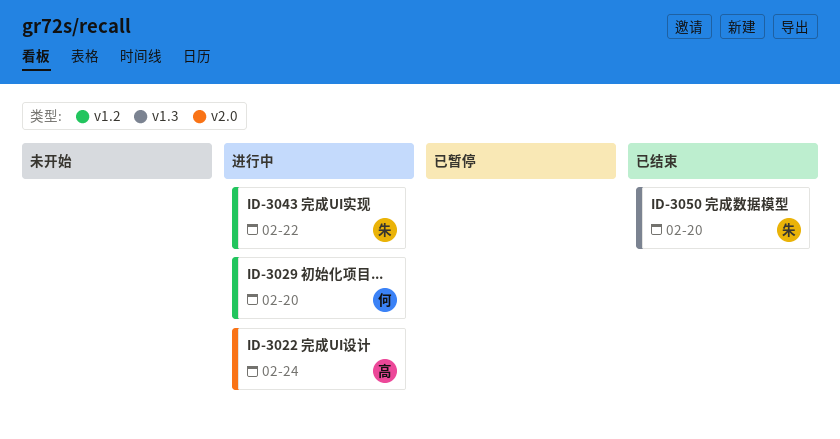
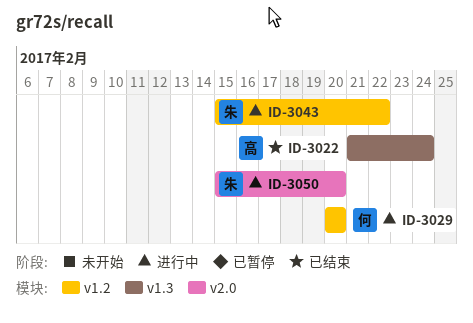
ID-3022, status: 进行中 -> 已结束
ID-3022, label: v2.0 -> v1.3
ID-3050, status: 已结束 -> 进行中
ID-3050, label: v1.3 -> v2.0

